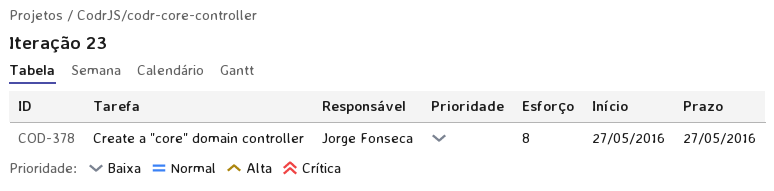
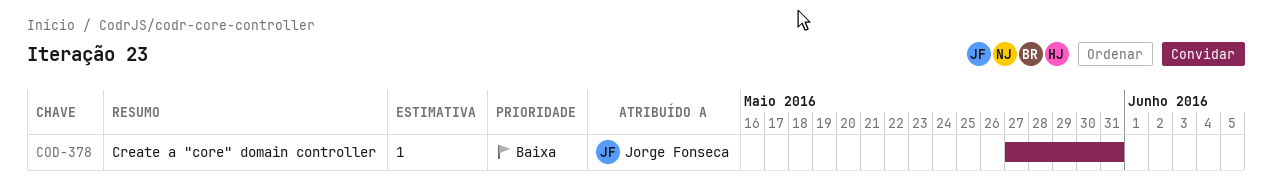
COD-378, estimate: 8 -> 1
COD-378, due: May 27 -> May 31

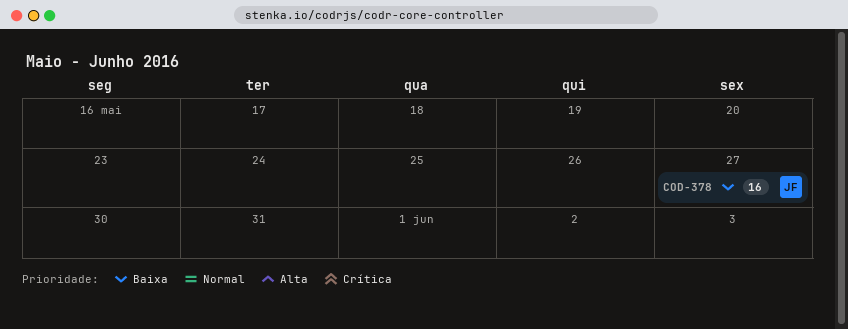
COD-378, estimate: 1 -> 16
COD-378, due: May 31 -> May 27

